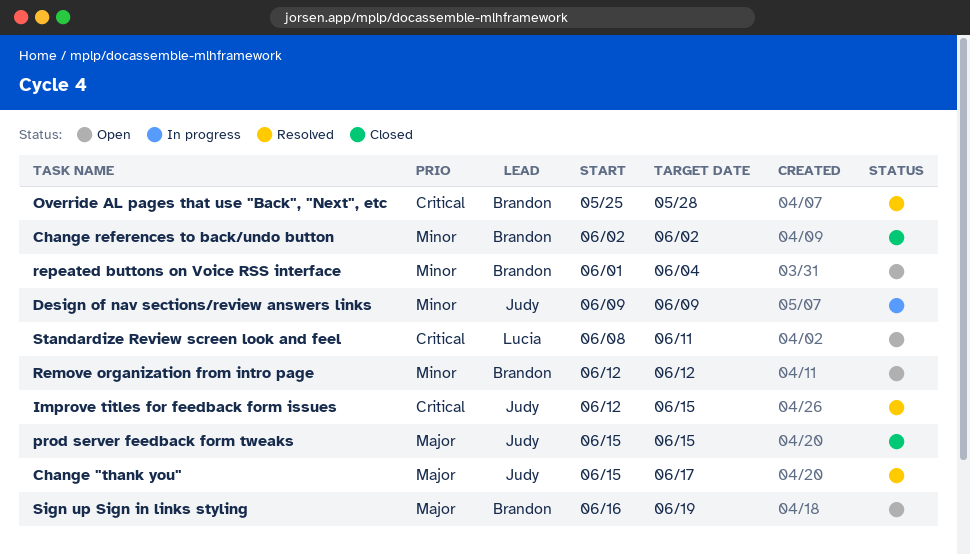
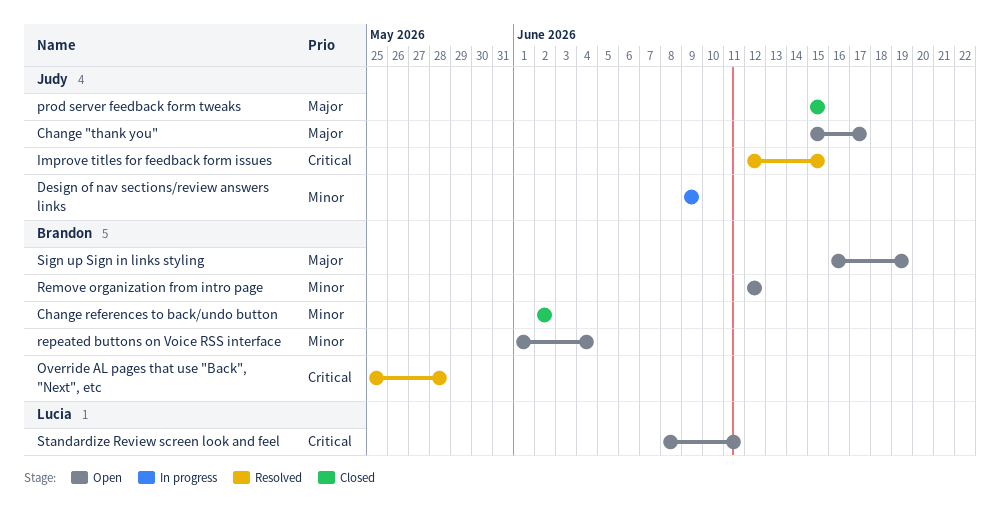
Change "thank you", status: Resolved -> Open

